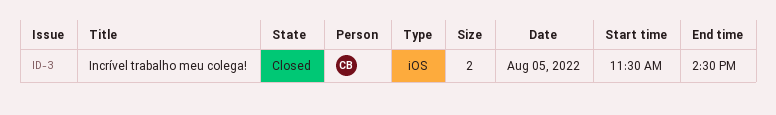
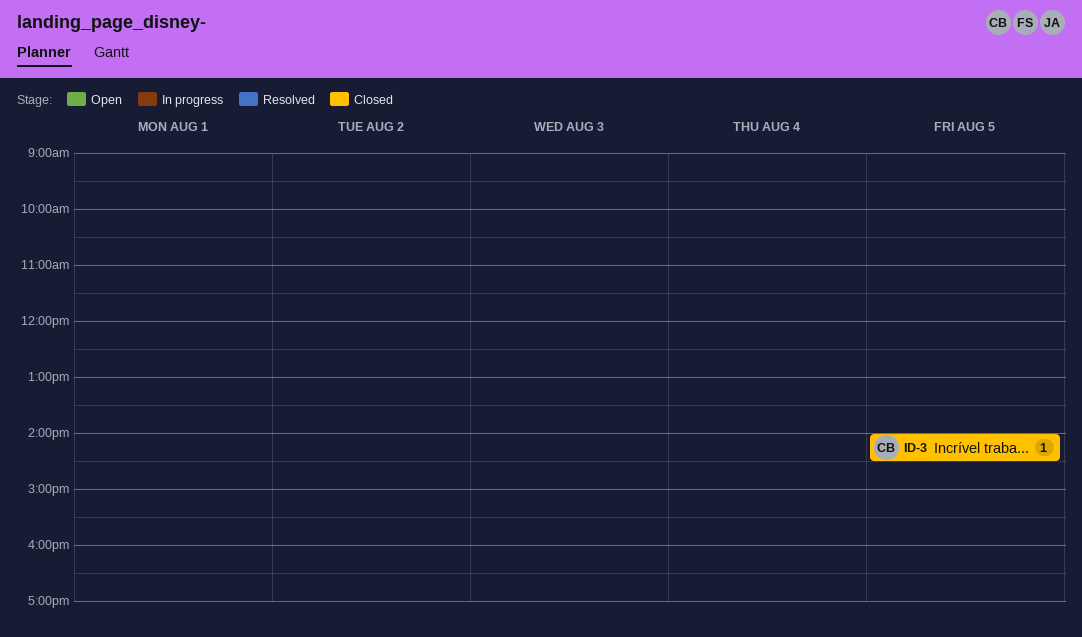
ID-3, estimate: 2 -> 1
ID-3, begins: 11:30 -> 14:00

